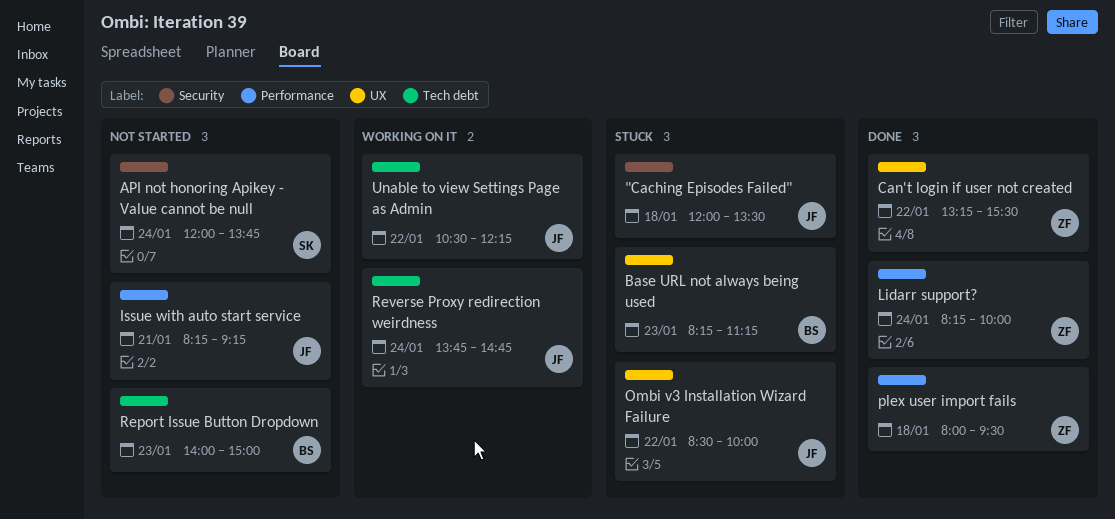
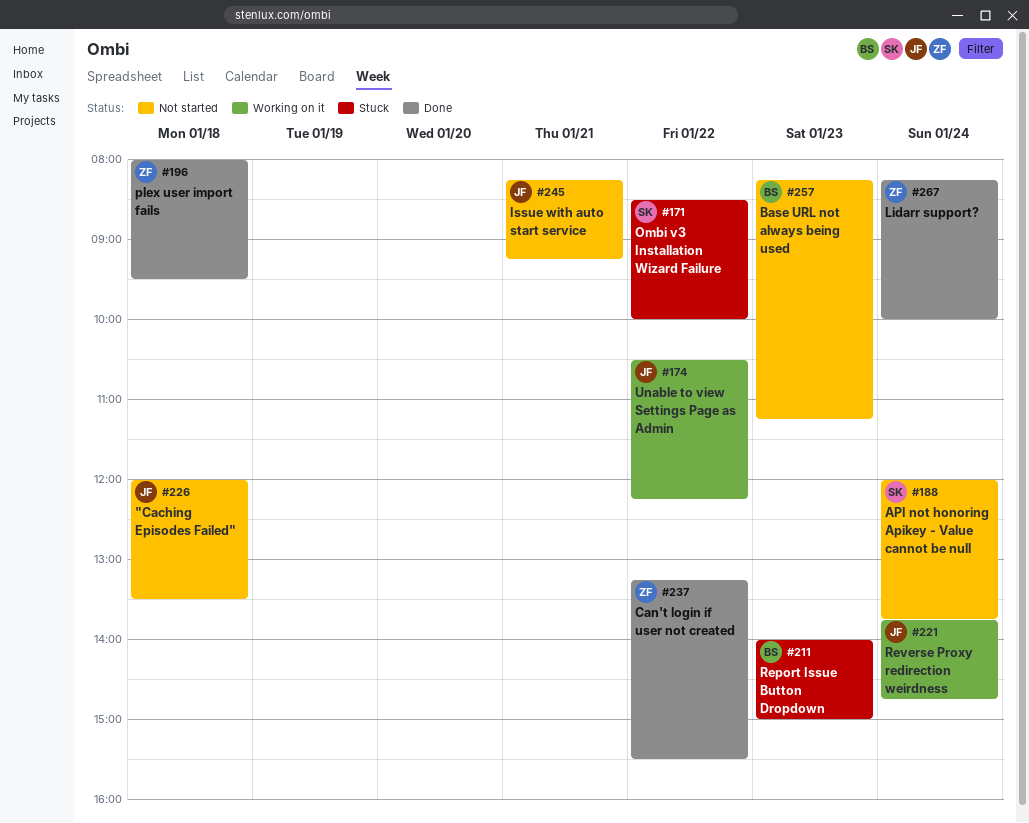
"Caching Episodes Failed", status: Stuck -> Not started
Base URL not always being used, status: Stuck -> Not started
Ombi v3 Installation Wizard Failure, owner: JF -> SK
Report Issue Button Dropdown, status: Not started -> Stuck

